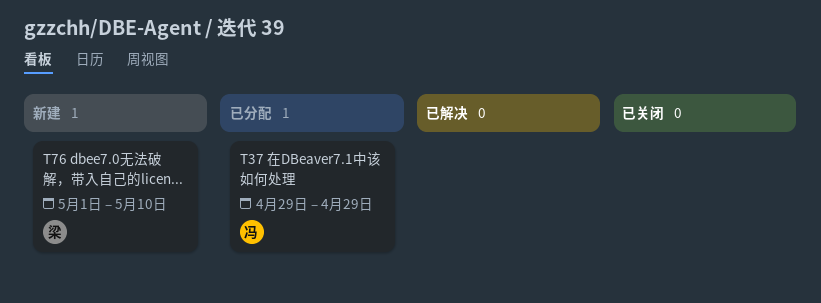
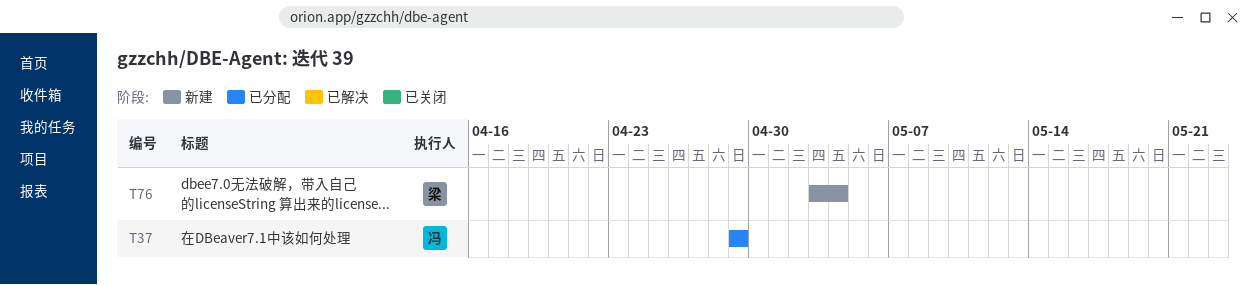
T76, start: May 1 -> May 3
T76, due: May 10 -> May 4

